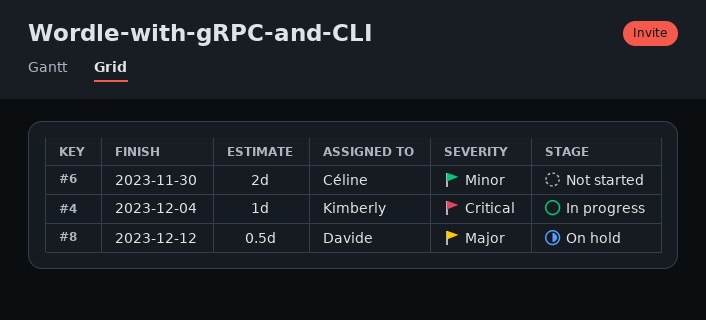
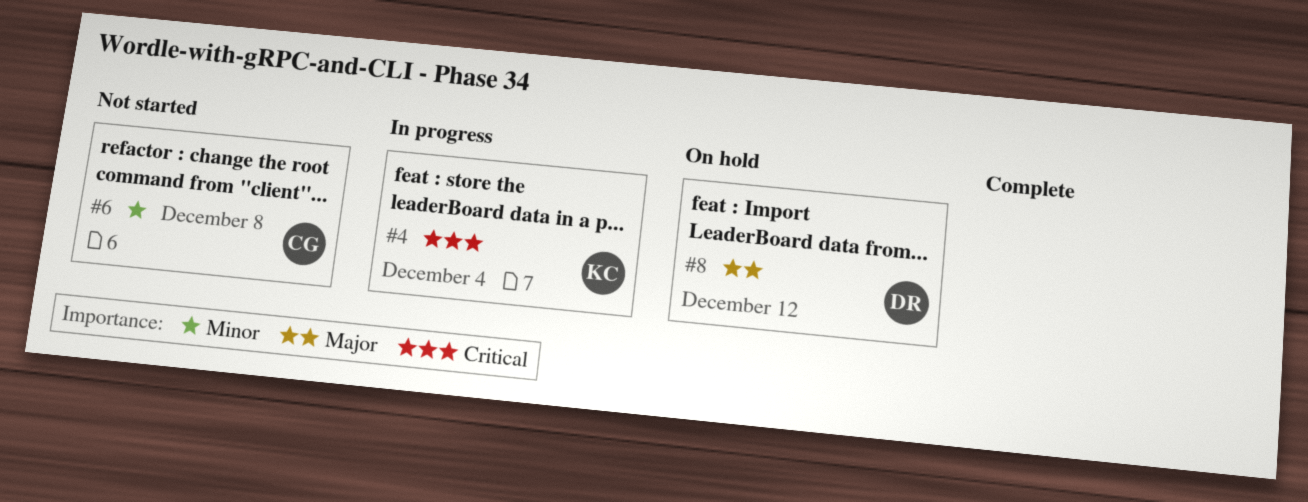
#6, due: Nov 30 -> Dec 8

